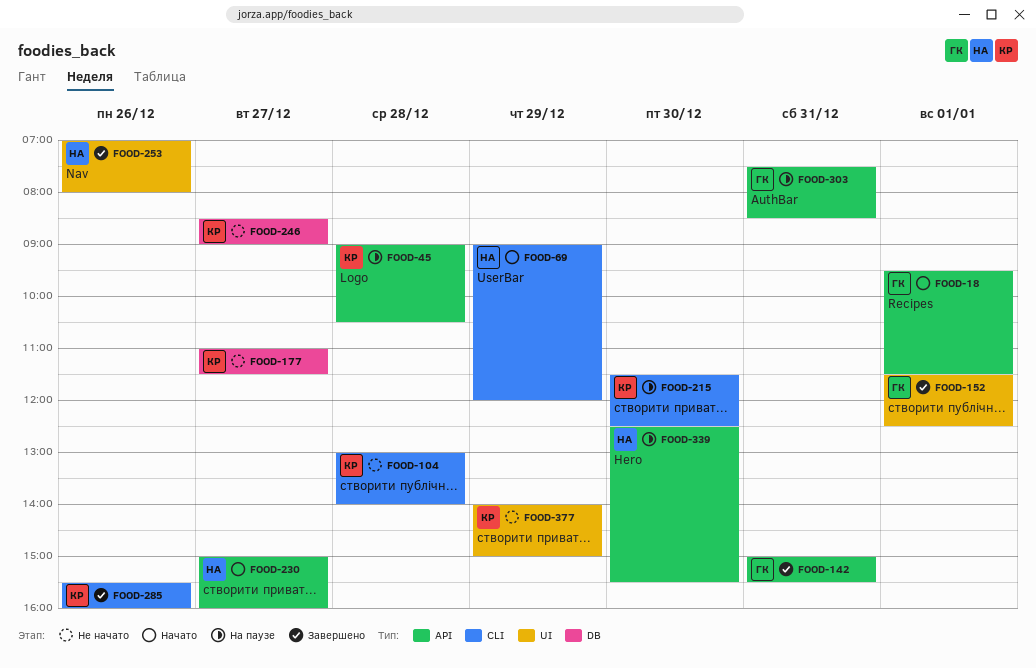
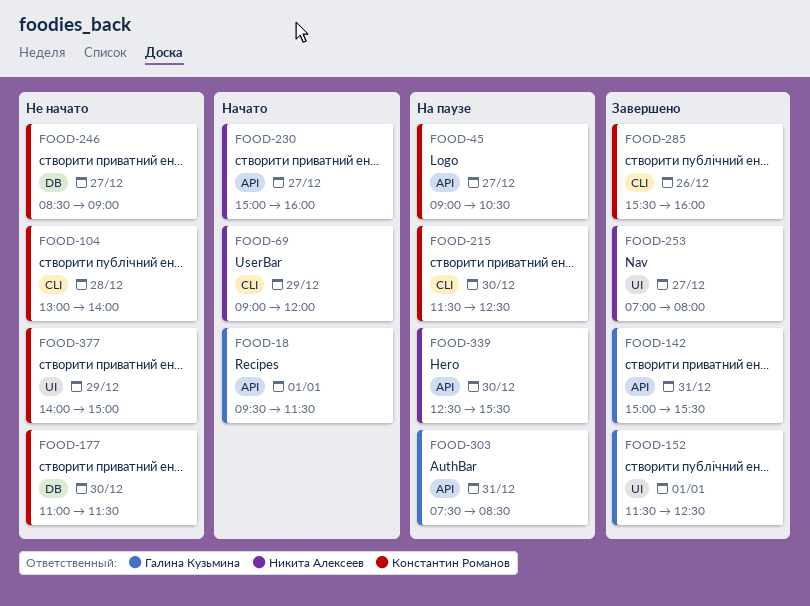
FOOD-45, day: Dec 28 -> Dec 27
FOOD-177, day: Dec 27 -> Dec 30
FOOD-253, day: Dec 26 -> Dec 27

